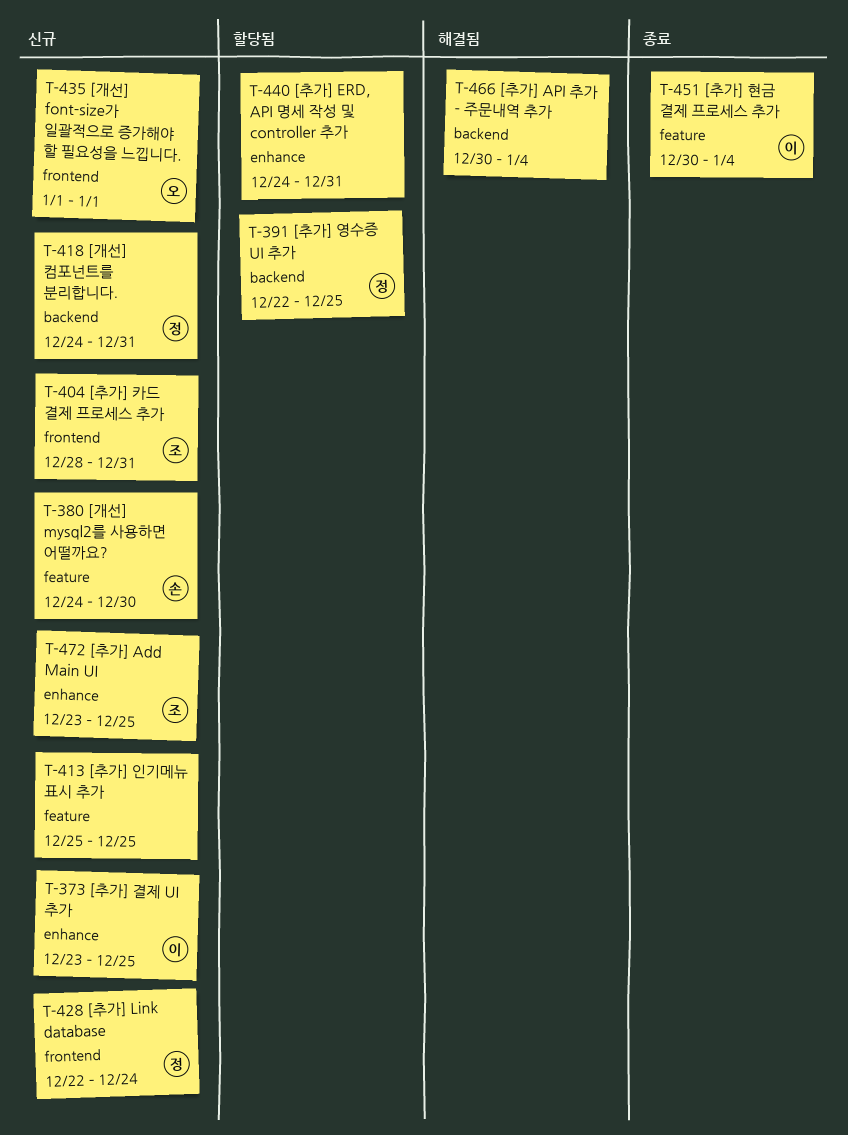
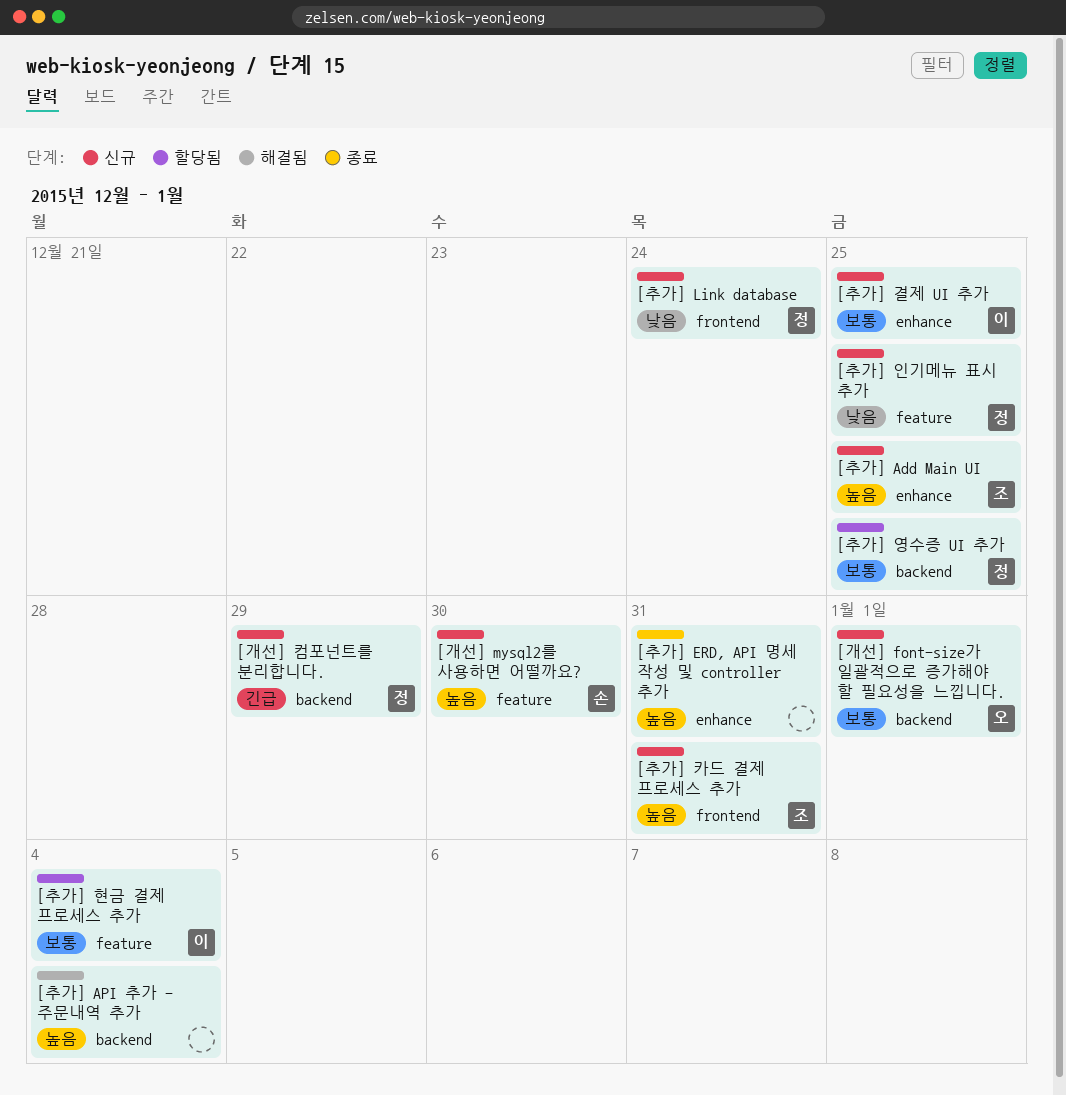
[개선] font-size가 일괄적으로 증가해야 할 필요성을 느낍니다., label: frontend -> backend
[개선] 컴포넌트를 분리합니다., due: Dec 31 -> Dec 29
[추가] ERD, API 명세 작성 및 controller 추가, status: 할당됨 -> 종료
[추가] 인기메뉴 표시 추가, owner: none -> 정
[추가] 현금 결제 프로세스 추가, status: 종료 -> 할당됨

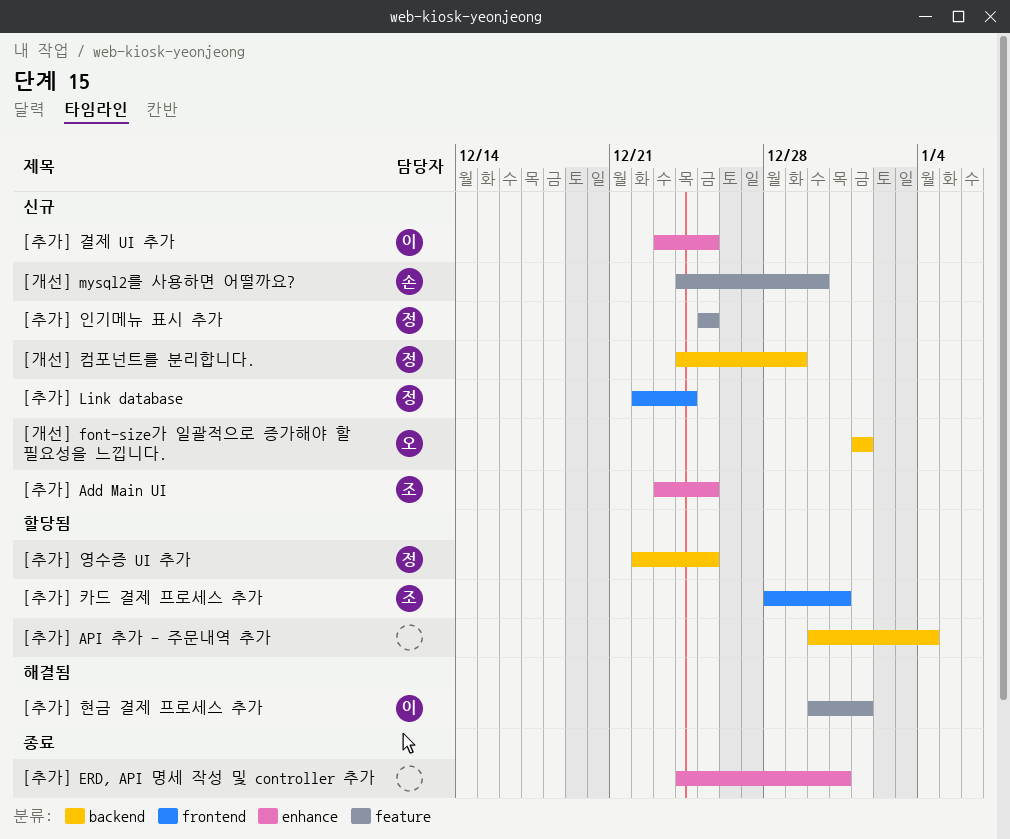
[추가] API 추가 - 주문내역 추가, status: 해결됨 -> 할당됨
[추가] 카드 결제 프로세스 추가, status: 신규 -> 할당됨
[추가] 현금 결제 프로세스 추가, status: 할당됨 -> 해결됨
[추가] 현금 결제 프로세스 추가, due: Jan 4 -> Jan 1

